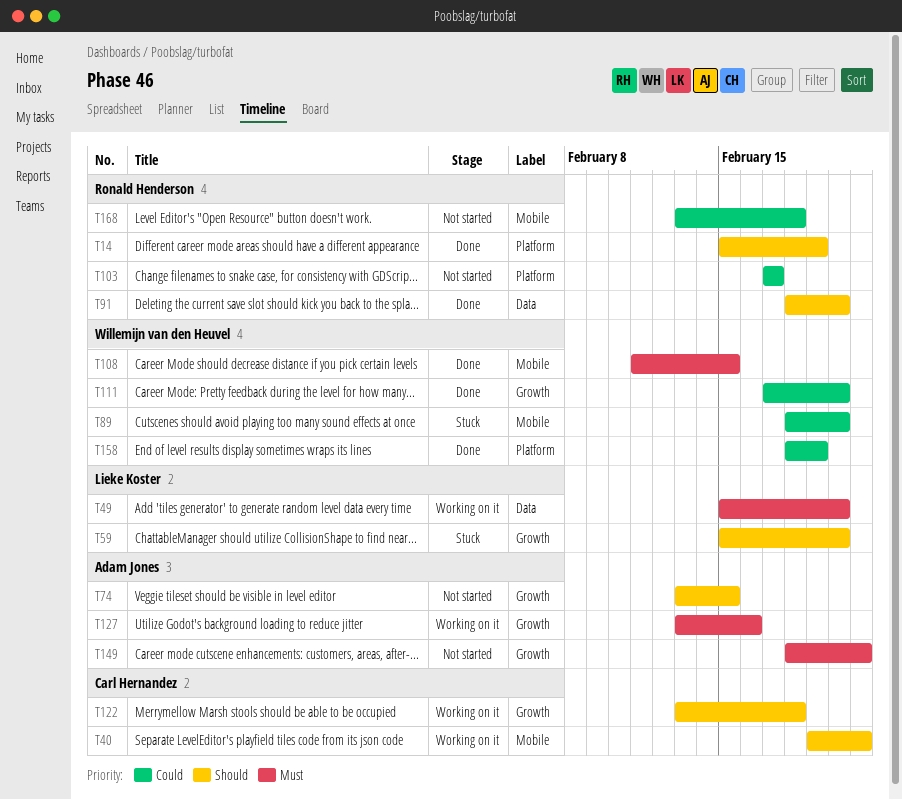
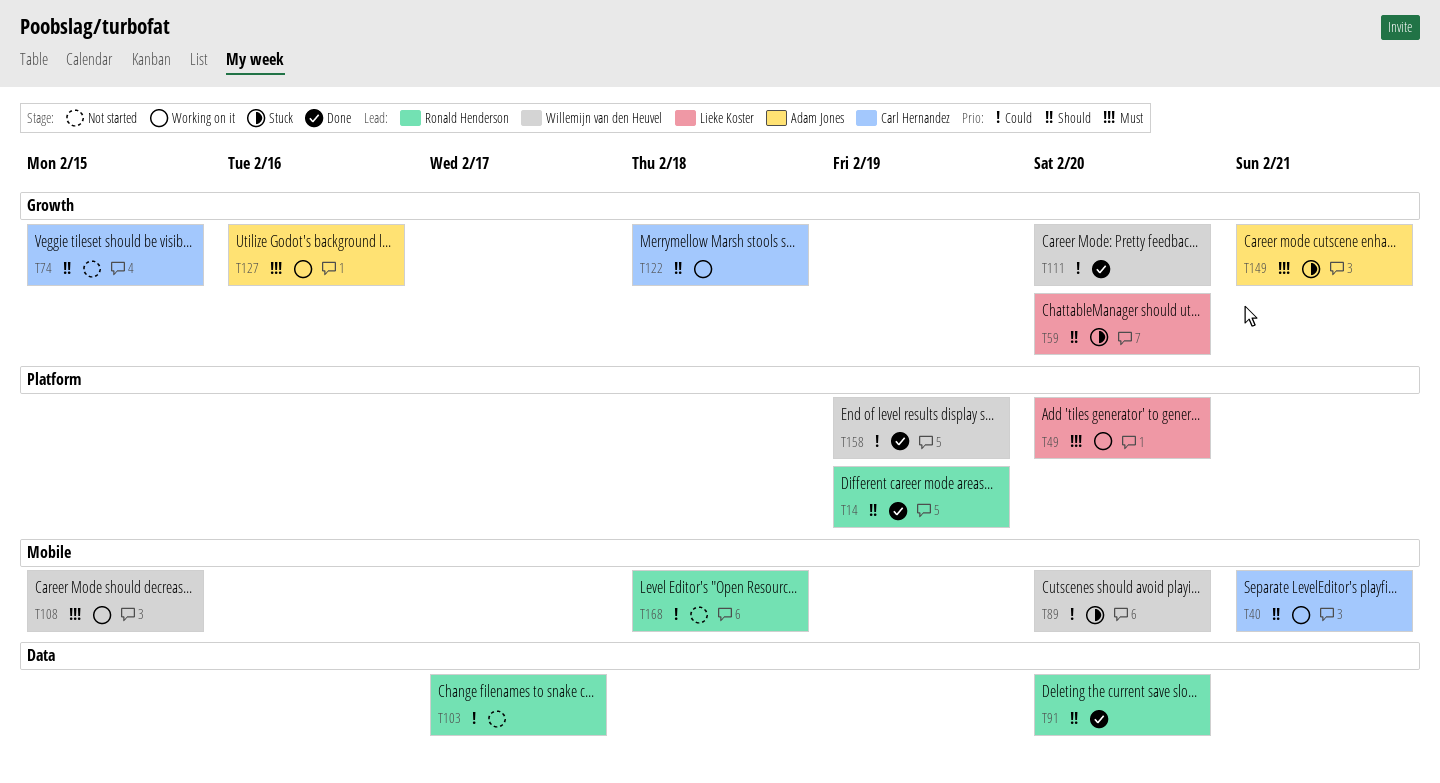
T49, label: Data -> Platform
T74, owner: Adam Jones -> Carl Hernandez
T103, label: Platform -> Data
T108, status: Done -> Working on it
T149, status: Not started -> Stuck

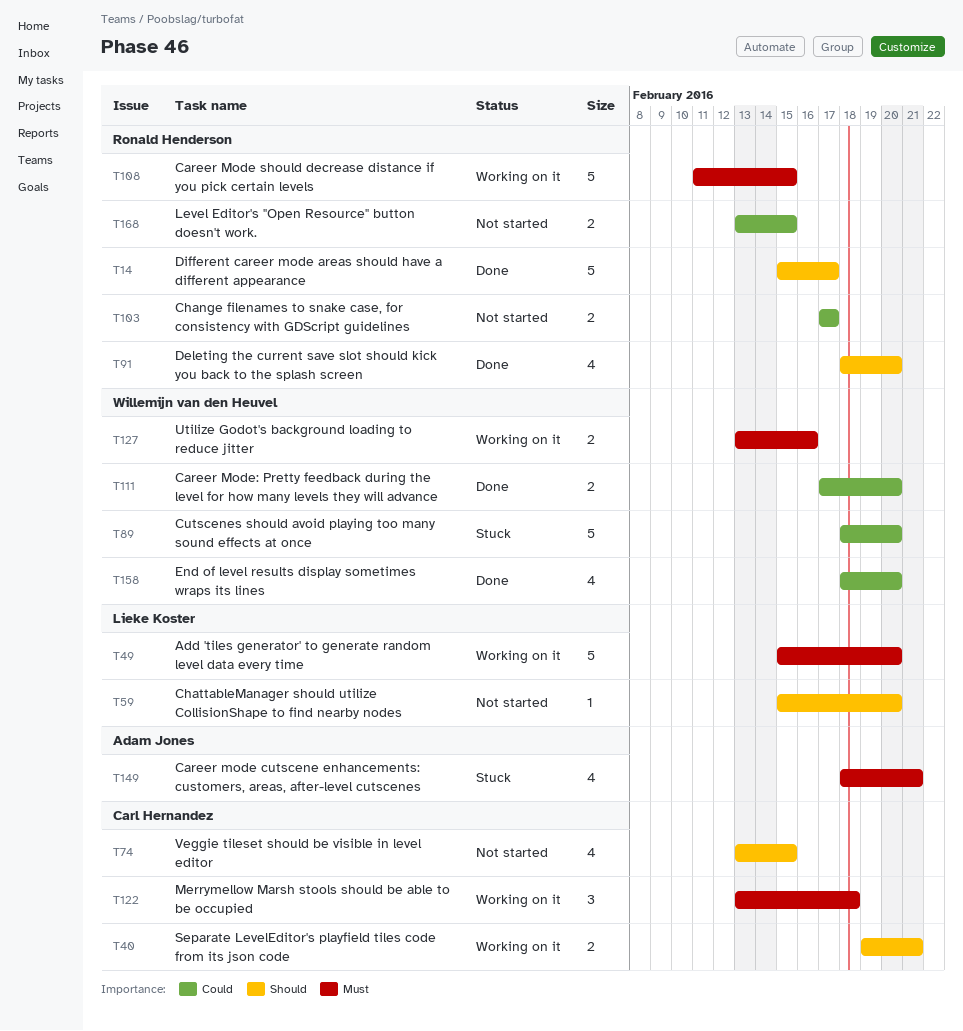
T14, due: Feb 19 -> Feb 17
T59, status: Stuck -> Not started
T108, owner: Willemijn van den Heuvel -> Ronald Henderson
T122, priority: Should -> Must
T127, owner: Adam Jones -> Willemijn van den Heuvel
T158, due: Feb 19 -> Feb 20
T168, due: Feb 18 -> Feb 15

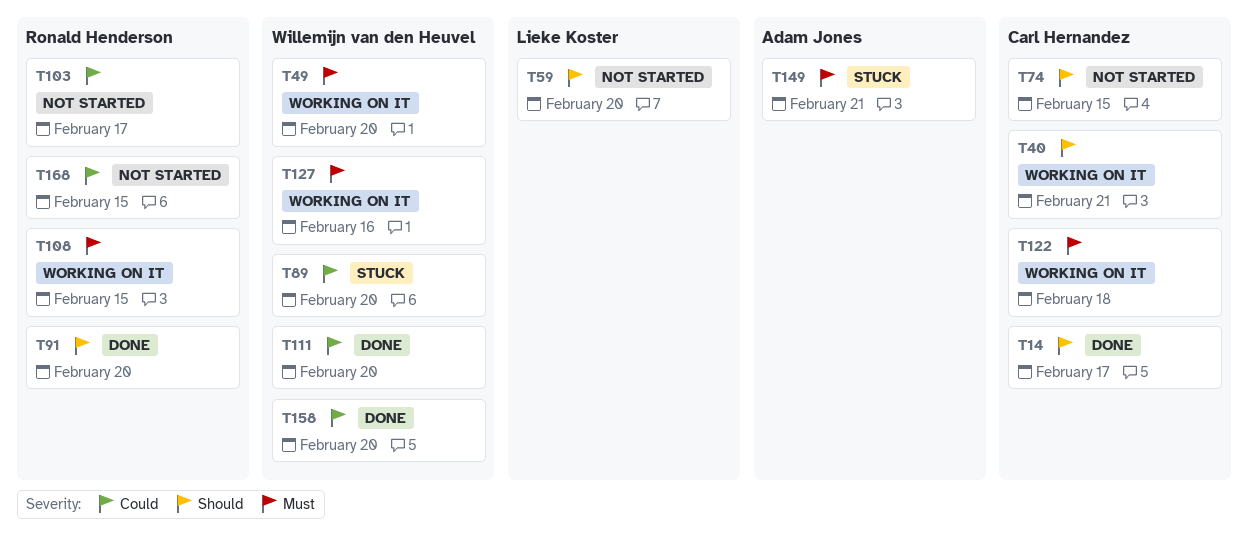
T14, owner: Ronald Henderson -> Carl Hernandez
T49, owner: Lieke Koster -> Willemijn van den Heuvel

